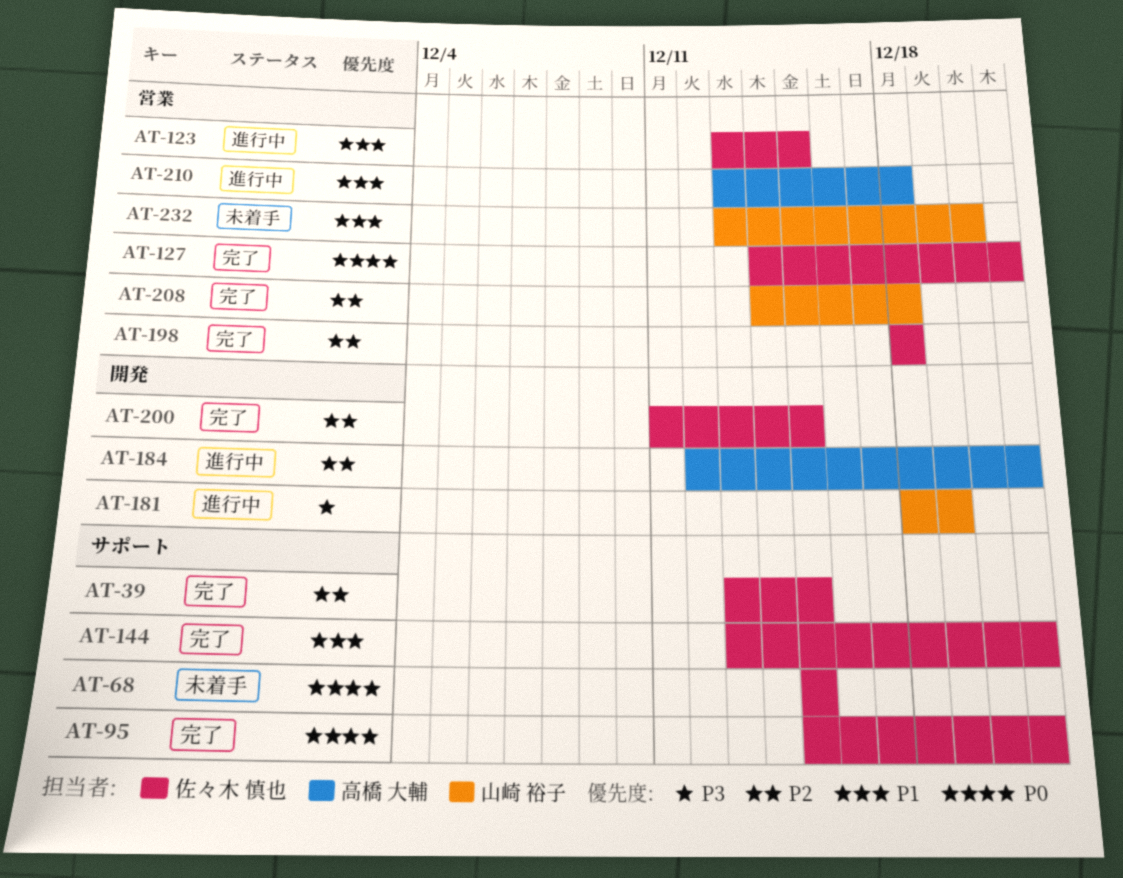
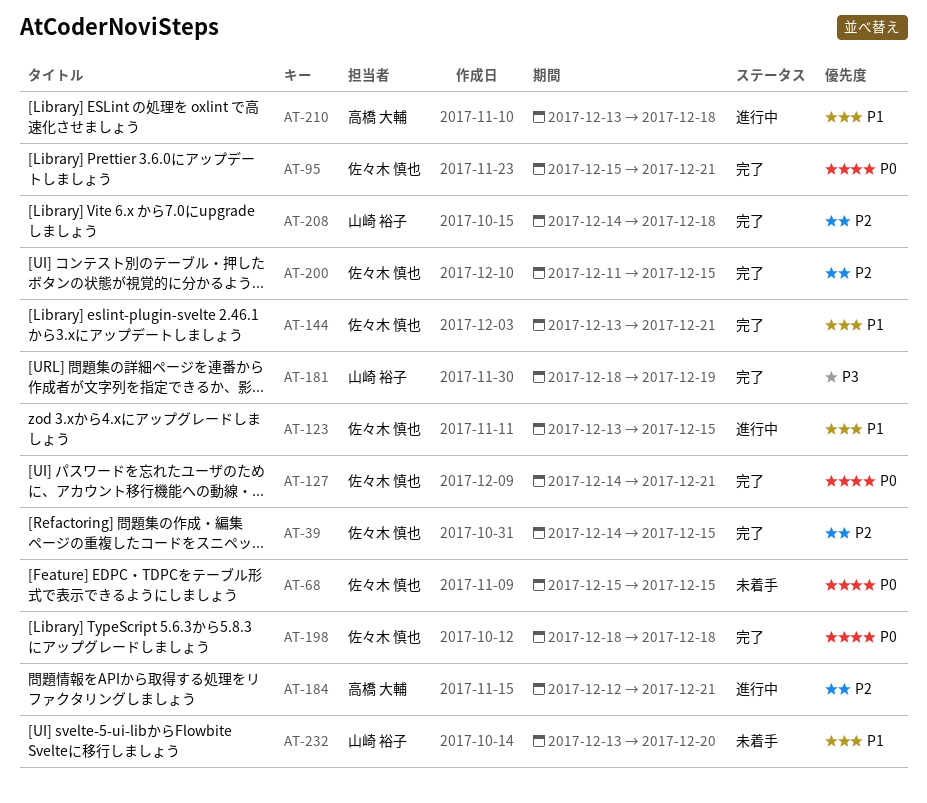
AT-39, start: Dec 13 -> Dec 14
AT-181, status: 進行中 -> 完了
AT-198, priority: P2 -> P0

